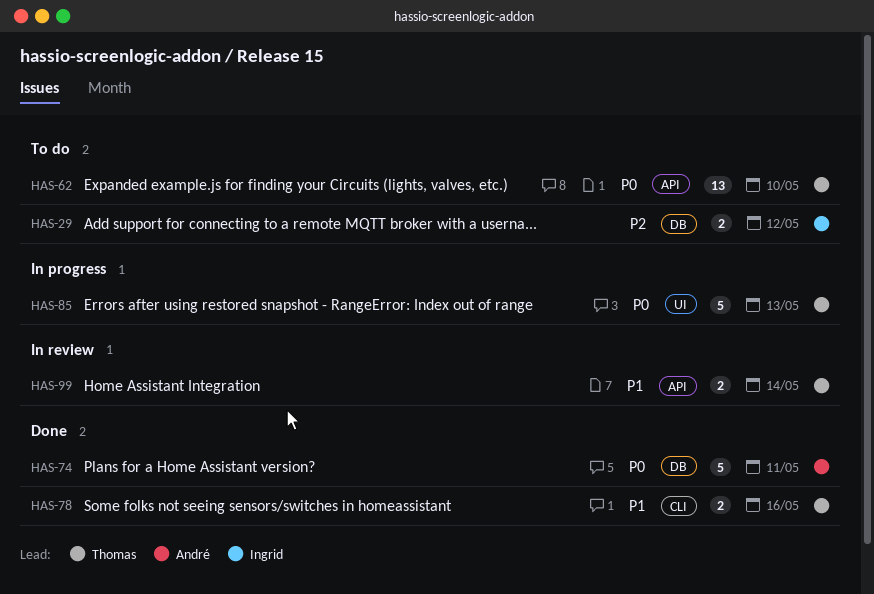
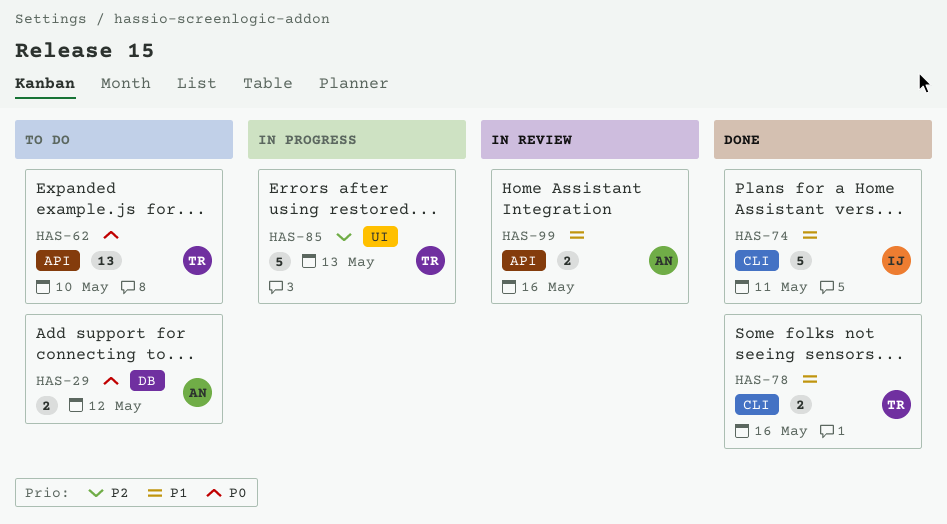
HAS-29, owner: Ingrid -> André
HAS-29, priority: P2 -> P0
HAS-74, owner: André -> Ingrid
HAS-74, priority: P0 -> P1
HAS-74, label: DB -> CLI
HAS-85, priority: P0 -> P2
HAS-99, owner: Thomas -> André
HAS-99, due: May 14 -> May 16

